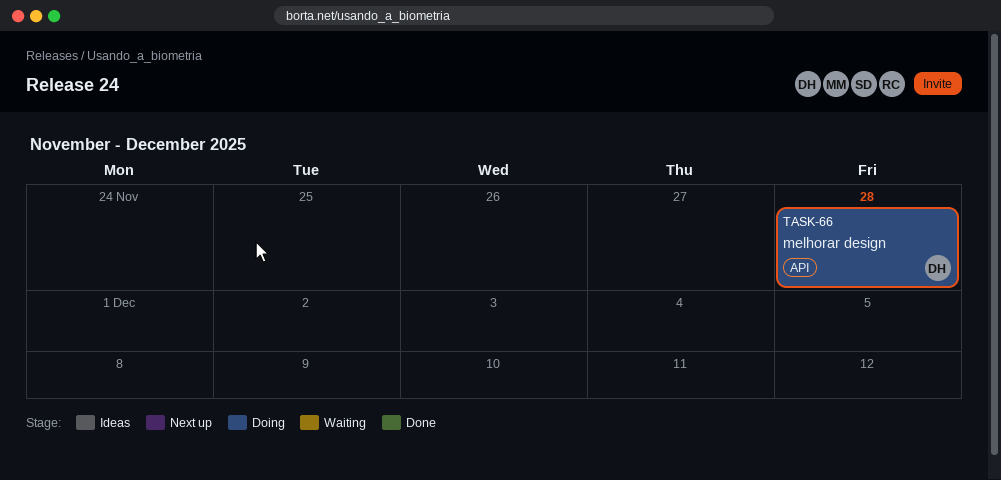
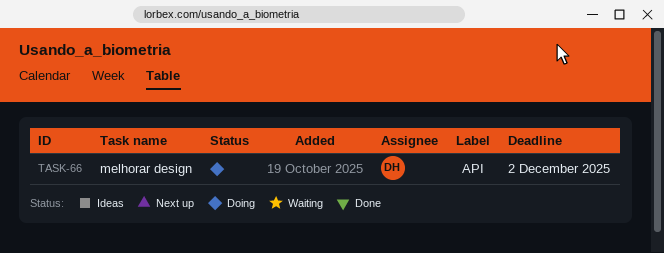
TASK-66, due: Nov 28 -> Dec 2

